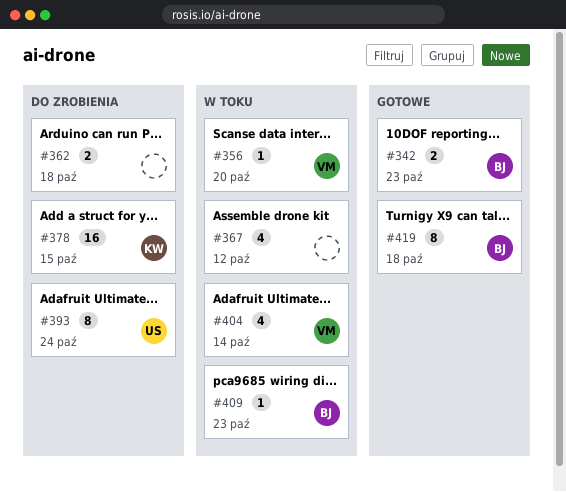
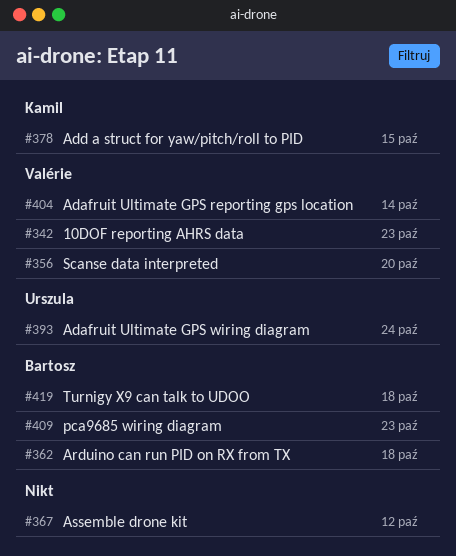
#342, owner: Bartosz -> Valérie
#362, owner: none -> Bartosz

